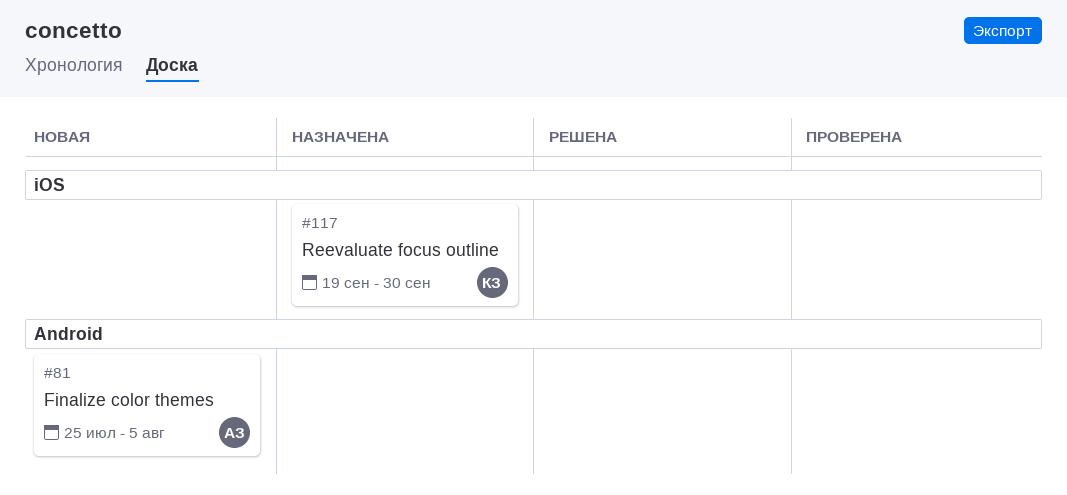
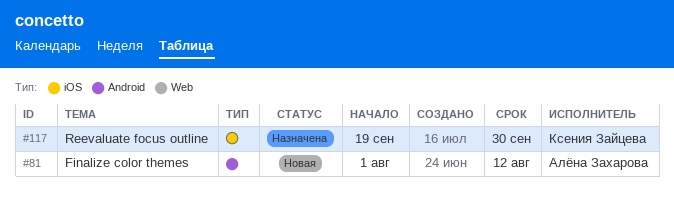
#81, start: Jul 25 -> Aug 1
#81, due: Aug 5 -> Aug 12

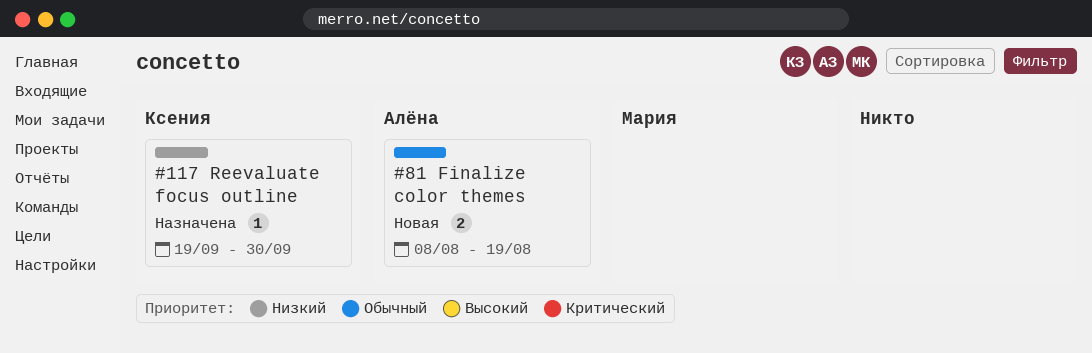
#81, start: Aug 1 -> Aug 8
#81, due: Aug 12 -> Aug 19

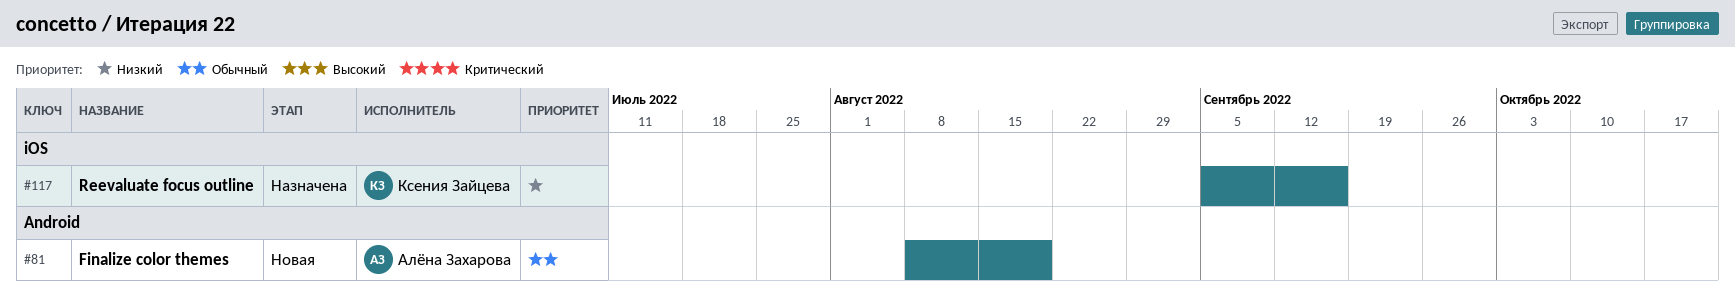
#117, start: Sep 19 -> Sep 5
#117, due: Sep 30 -> Sep 16

